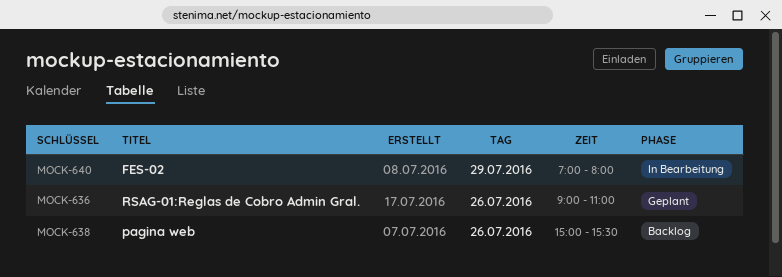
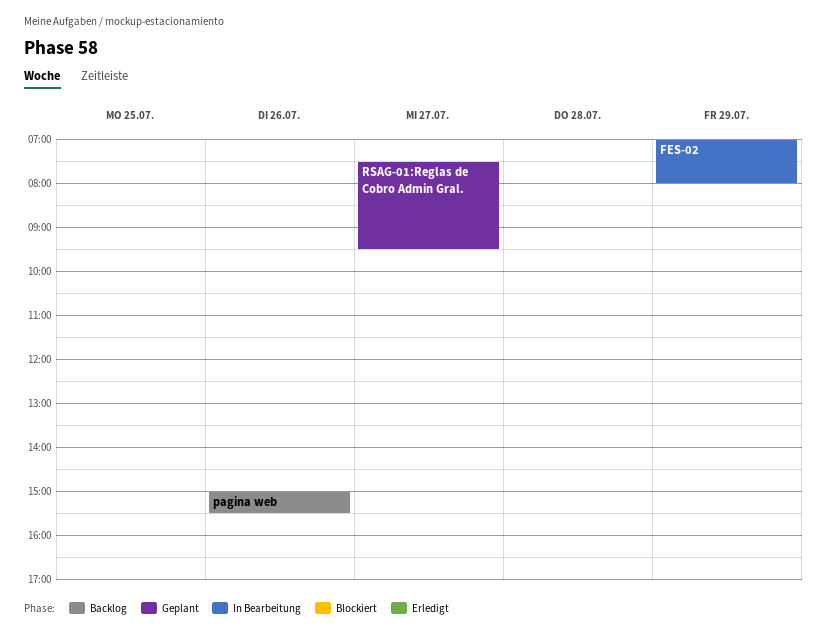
RSAG-01:Reglas de Cobro Admin Gral., day: Jul 26 -> Jul 27
RSAG-01:Reglas de Cobro Admin Gral., begins: 09:00 -> 07:30
RSAG-01:Reglas de Cobro Admin Gral., ends: 11:00 -> 09:30

